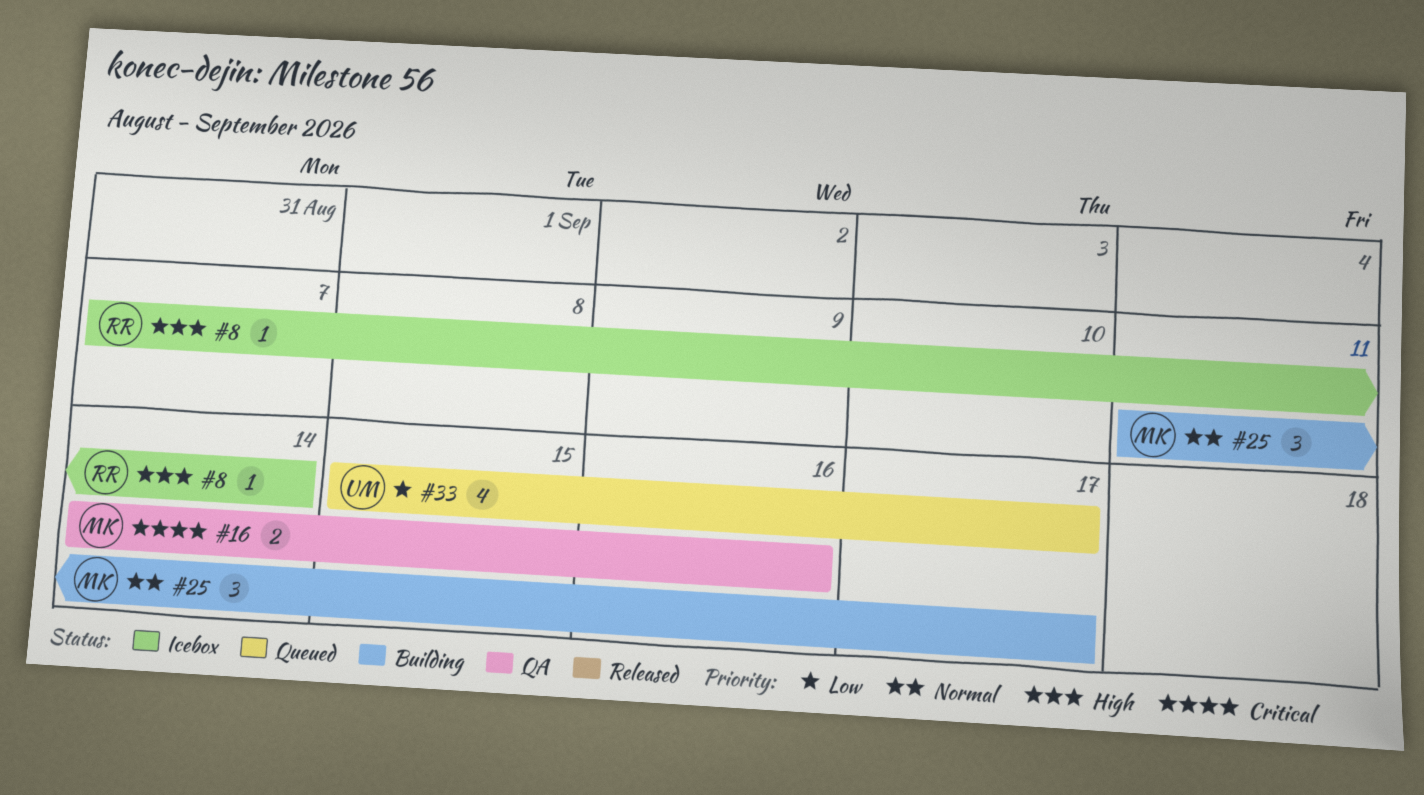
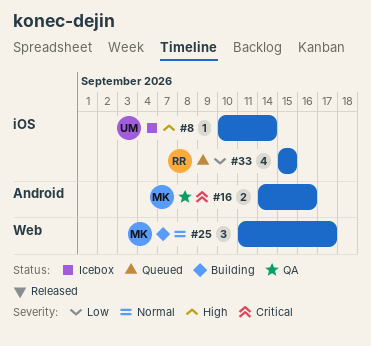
#8, owner: RR -> UM
#8, start: Sep 7 -> Sep 10
#33, owner: UM -> RR
#33, due: Sep 17 -> Sep 15

